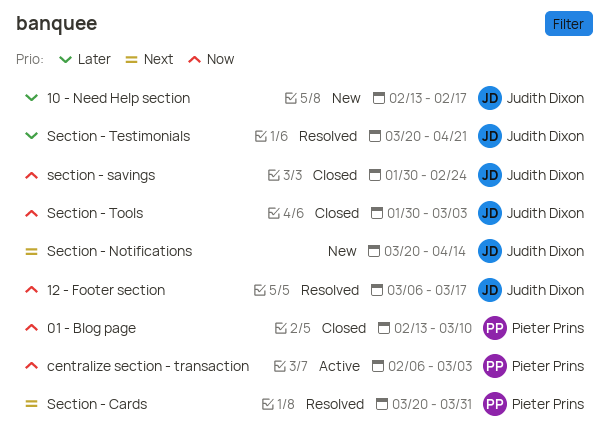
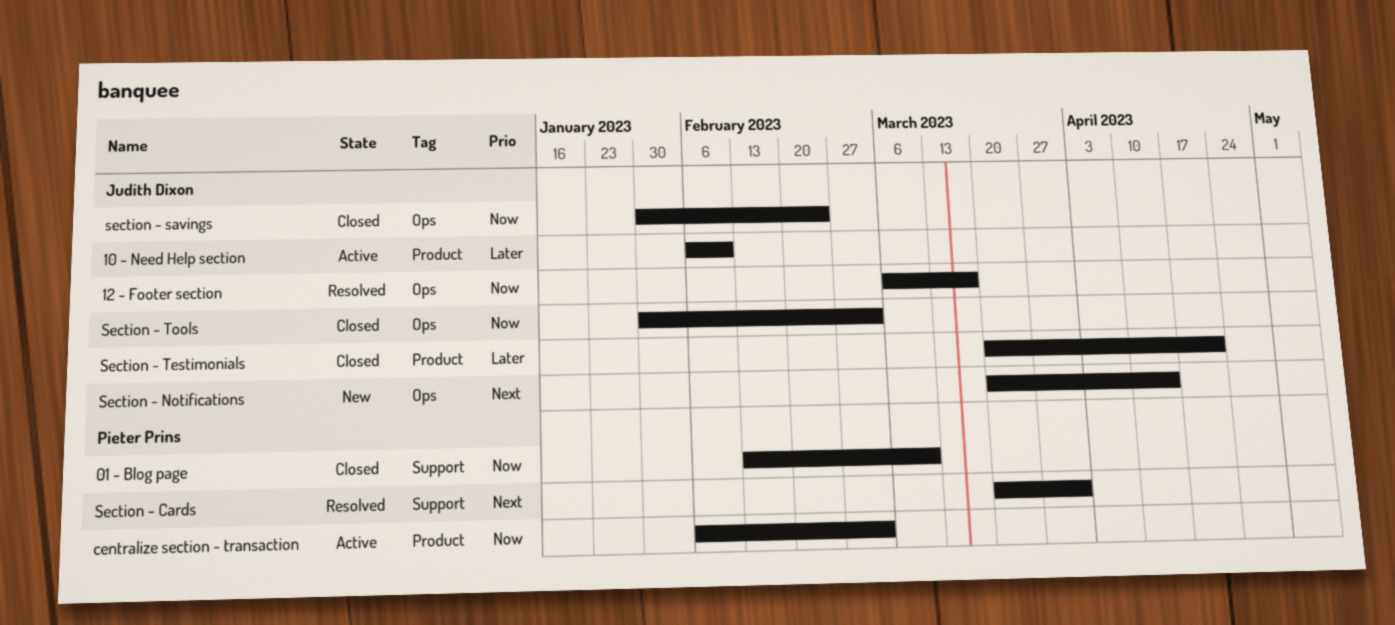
10 - Need Help section, status: New -> Active
10 - Need Help section, start: Feb 13 -> Feb 6
10 - Need Help section, due: Feb 17 -> Feb 10
Section - Testimonials, status: Resolved -> Closed

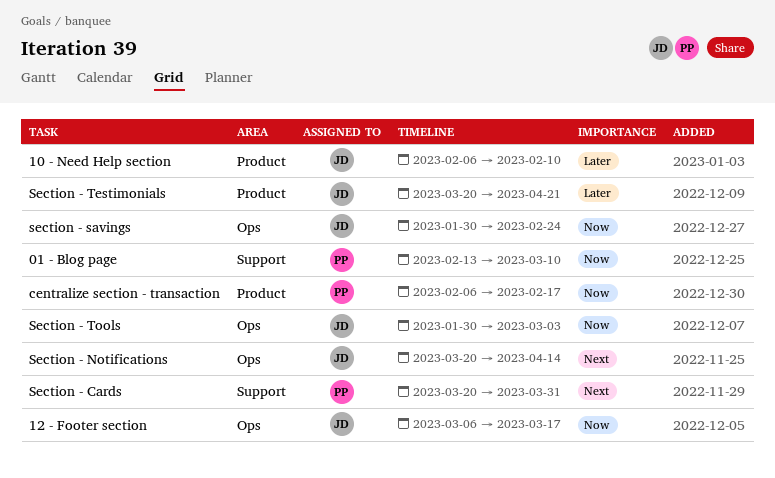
centralize section - transaction, due: Mar 3 -> Feb 17

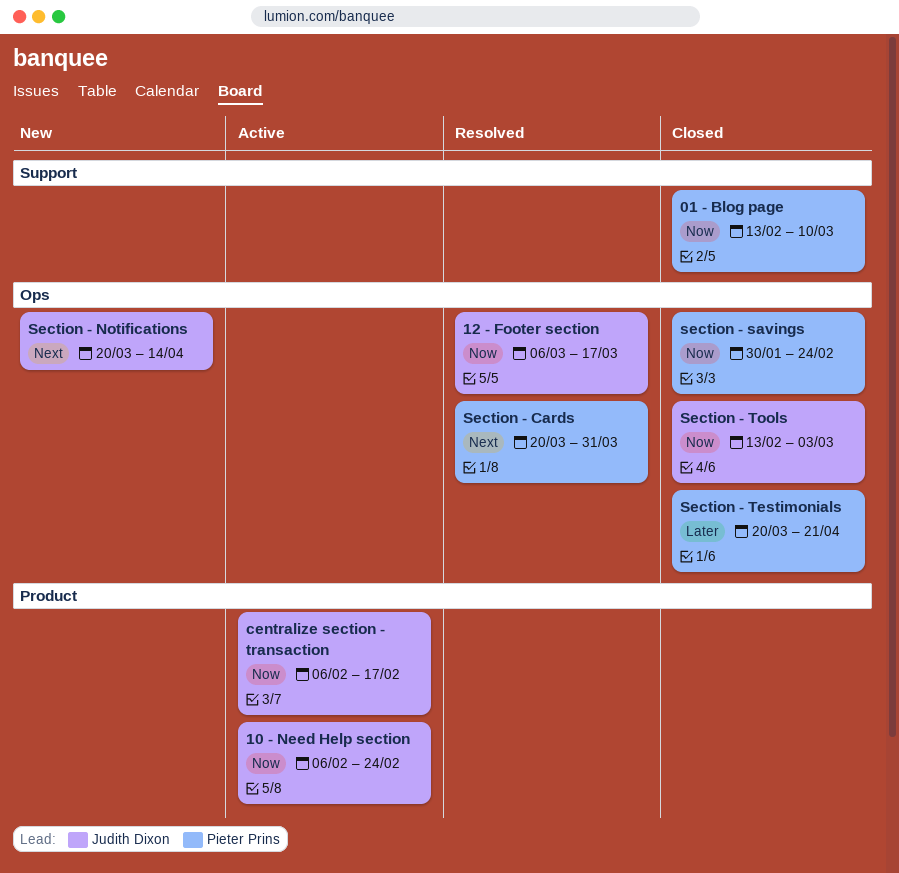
10 - Need Help section, priority: Later -> Now
10 - Need Help section, due: Feb 10 -> Feb 24
centralize section - transaction, owner: Pieter Prins -> Judith Dixon
Section - Cards, label: Support -> Ops
section - savings, owner: Judith Dixon -> Pieter Prins
Section - Testimonials, owner: Judith Dixon -> Pieter Prins
Section - Testimonials, label: Product -> Ops
Section - Tools, start: Jan 30 -> Feb 13

